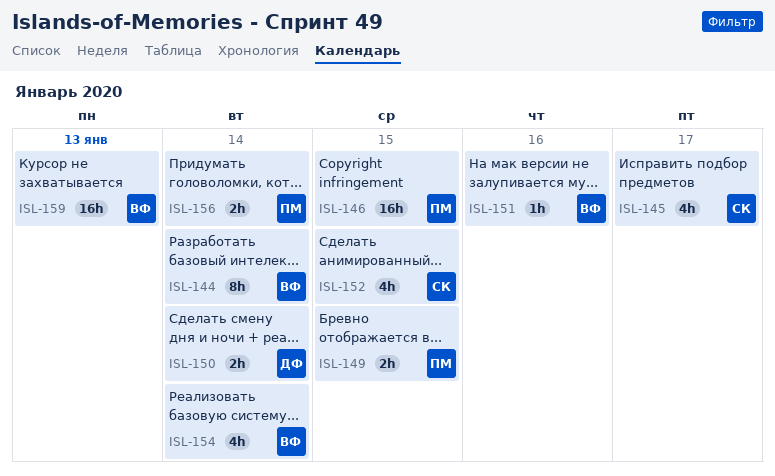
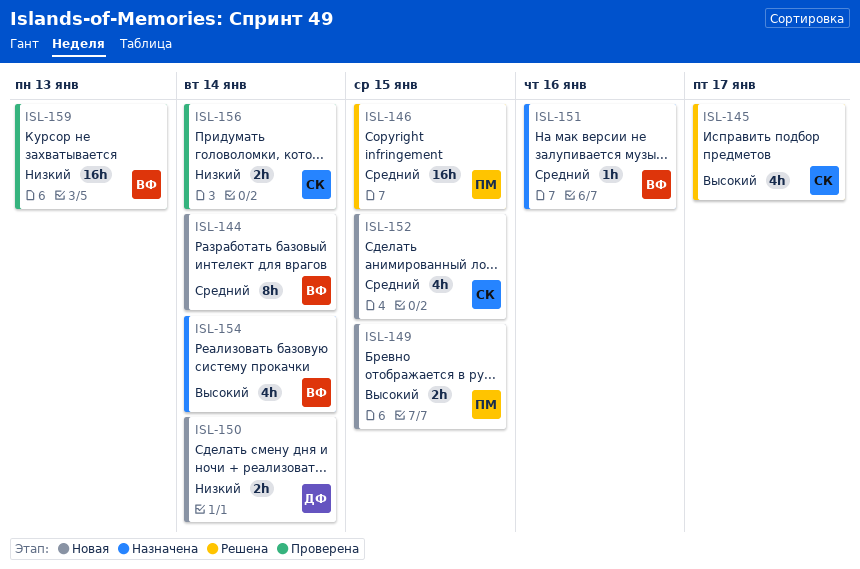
ISL-156, owner: ПМ -> СК

